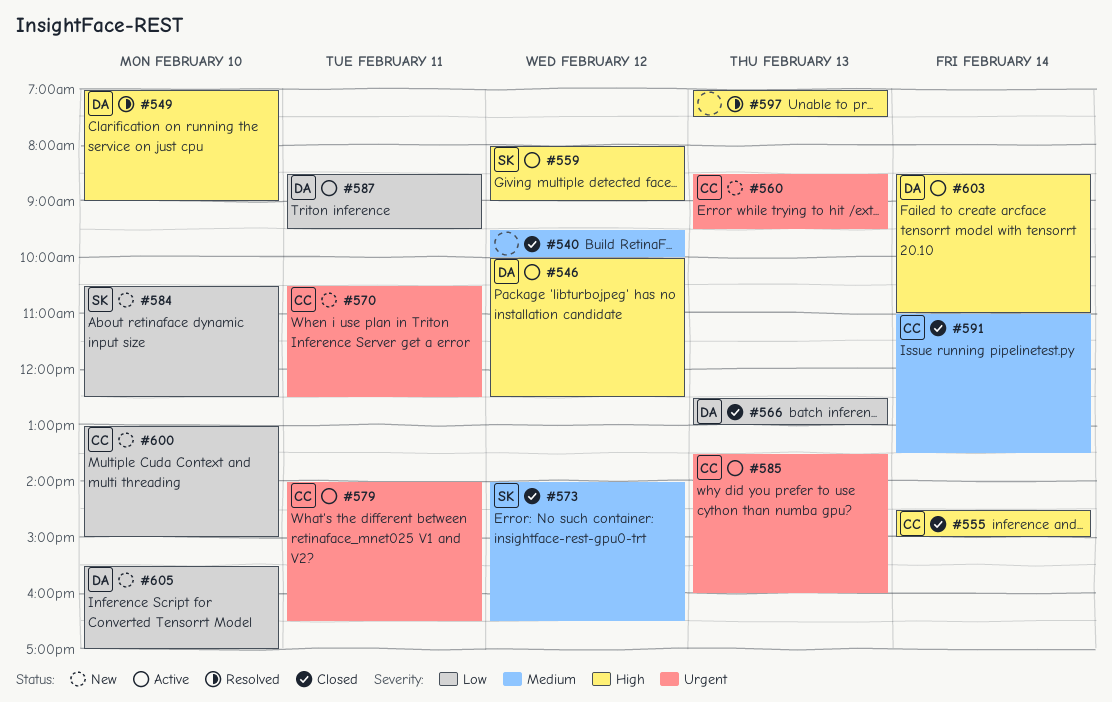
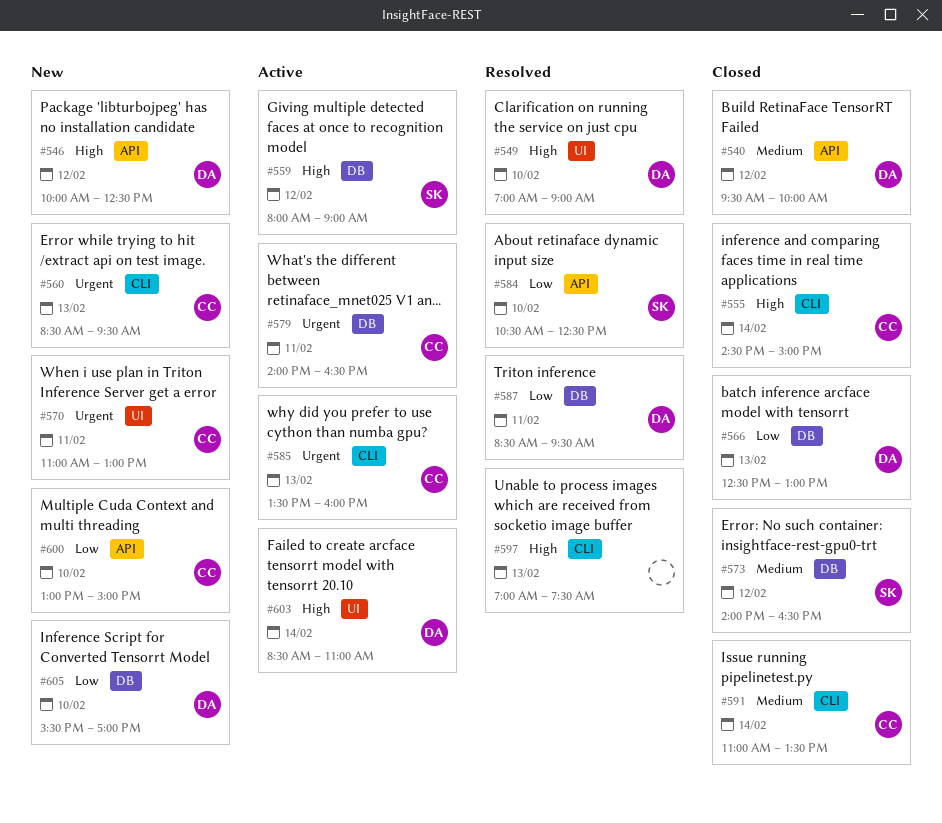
#540, owner: none -> DA
#546, status: Active -> New
#570, begins: 10:30 -> 11:00
#570, ends: 12:30 -> 13:00
#584, status: New -> Resolved
#587, status: Active -> Resolved

